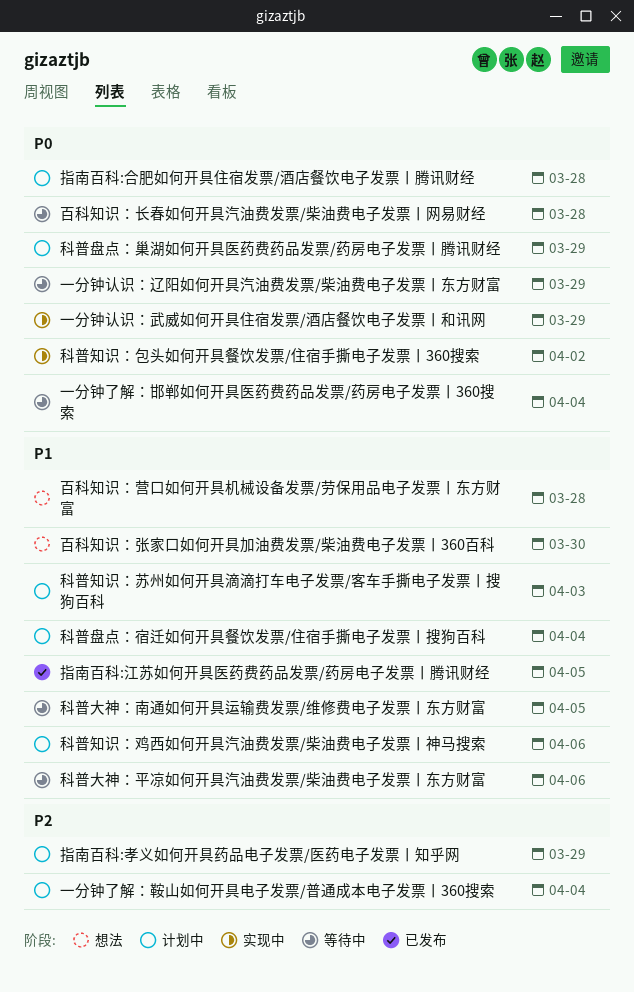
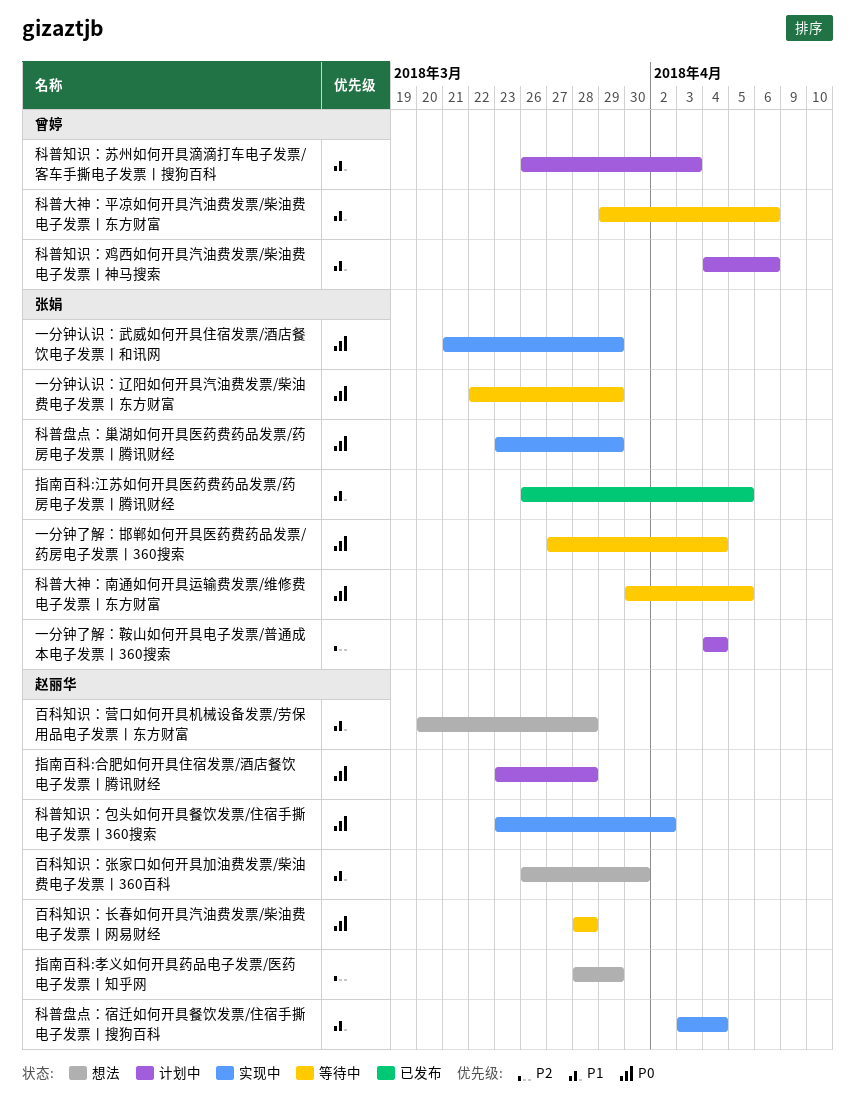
指南百科:孝义如何开具药品电子发票/医药电子发票丨知乎网, status: 计划中 -> 想法
科普大神：南通如何开具运输费发票/维修费电子发票丨东方财富, priority: P1 -> P0
科普盘点：宿迁如何开具餐饮发票/住宿手撕电子发票丨搜狗百科, status: 计划中 -> 实现中
科普盘点：巢湖如何开具医药费药品发票/药房电子发票丨腾讯财经, status: 计划中 -> 实现中

